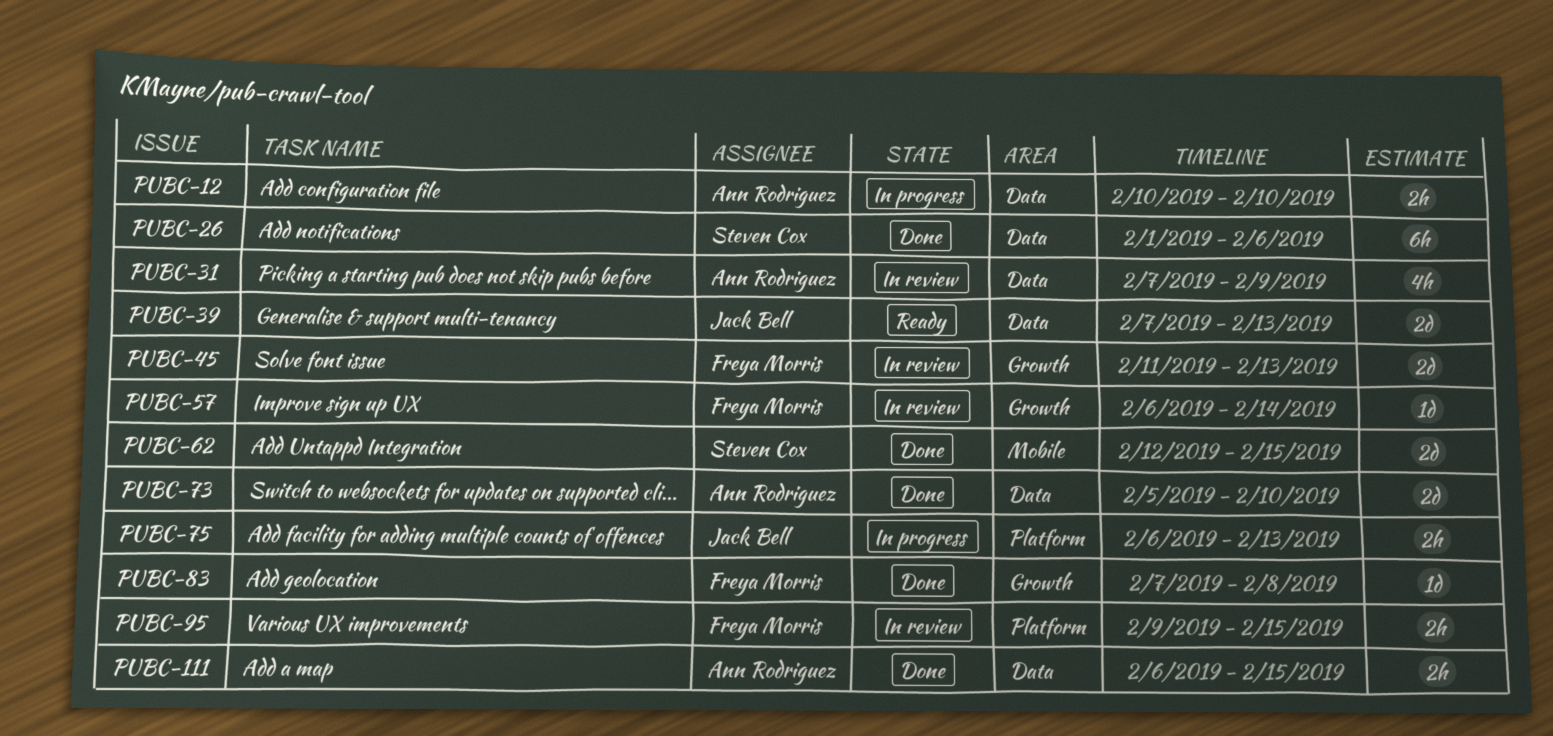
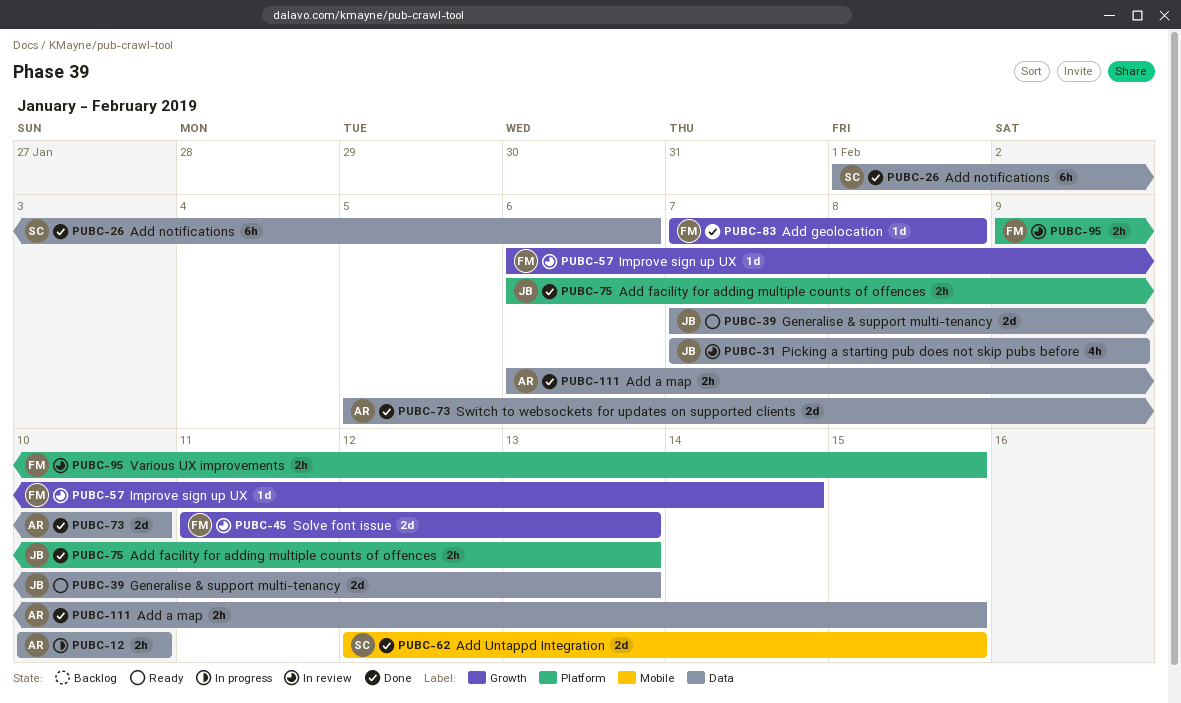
PUBC-31, owner: Ann Rodriguez -> Jack Bell
PUBC-75, status: In progress -> Done

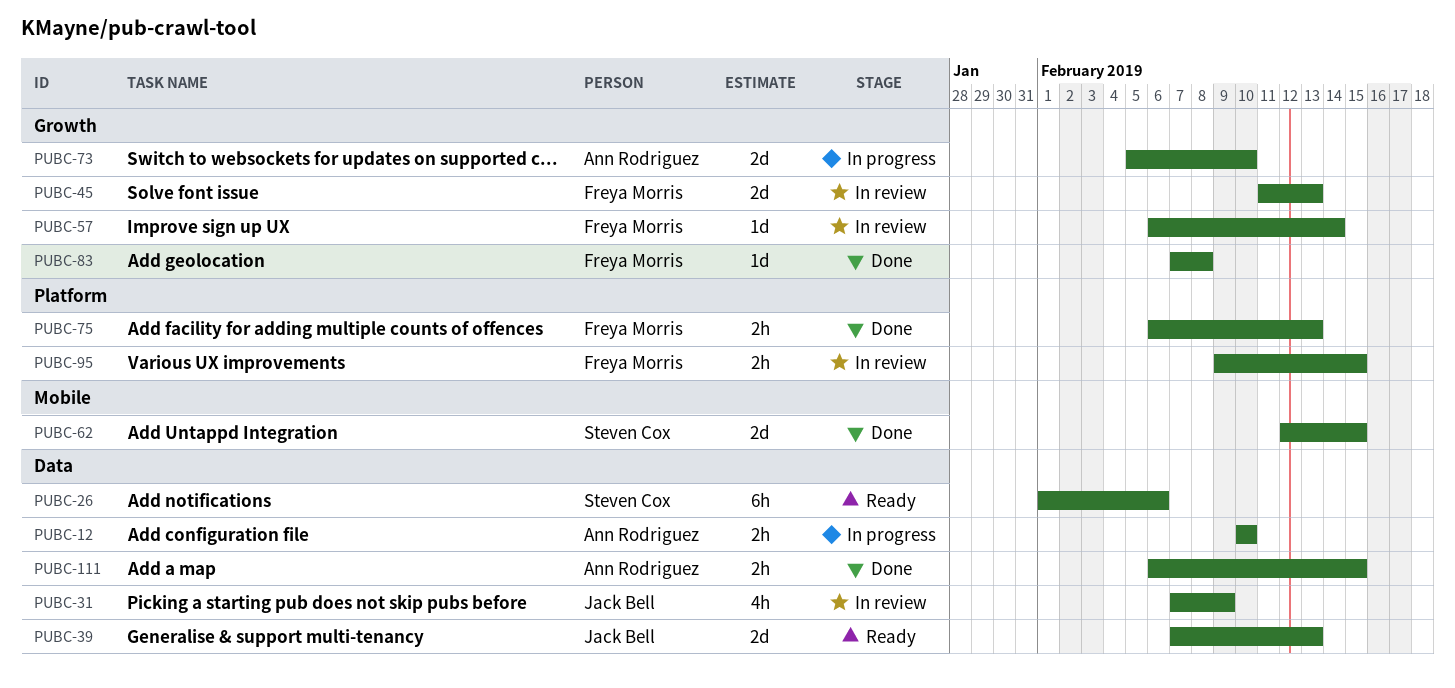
PUBC-26, status: Done -> Ready
PUBC-73, status: Done -> In progress
PUBC-73, label: Data -> Growth
PUBC-75, owner: Jack Bell -> Freya Morris

